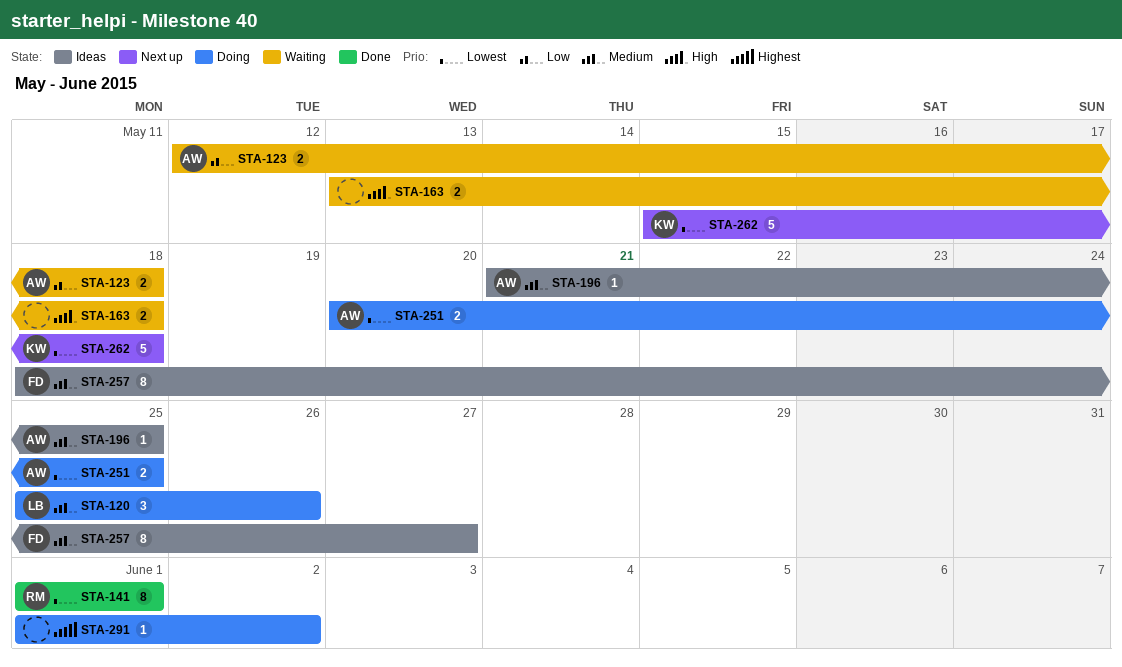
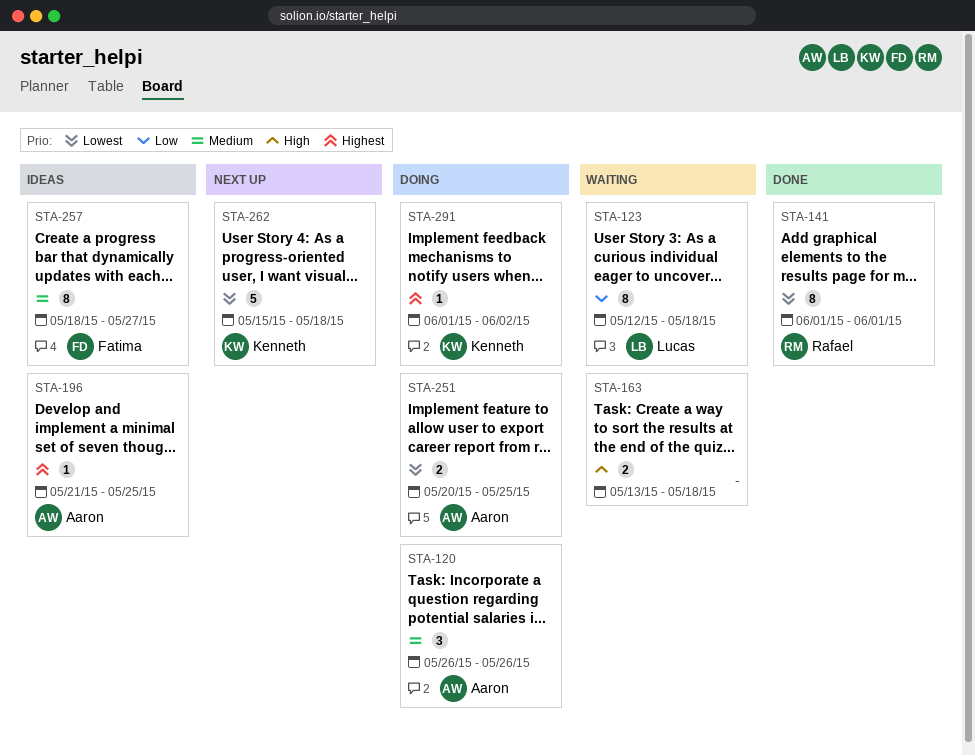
STA-120, owner: Lucas -> Aaron
STA-120, start: May 25 -> May 26
STA-123, owner: Aaron -> Lucas
STA-123, estimate: 2 -> 8
STA-196, priority: Medium -> Highest
STA-291, owner: none -> Kenneth

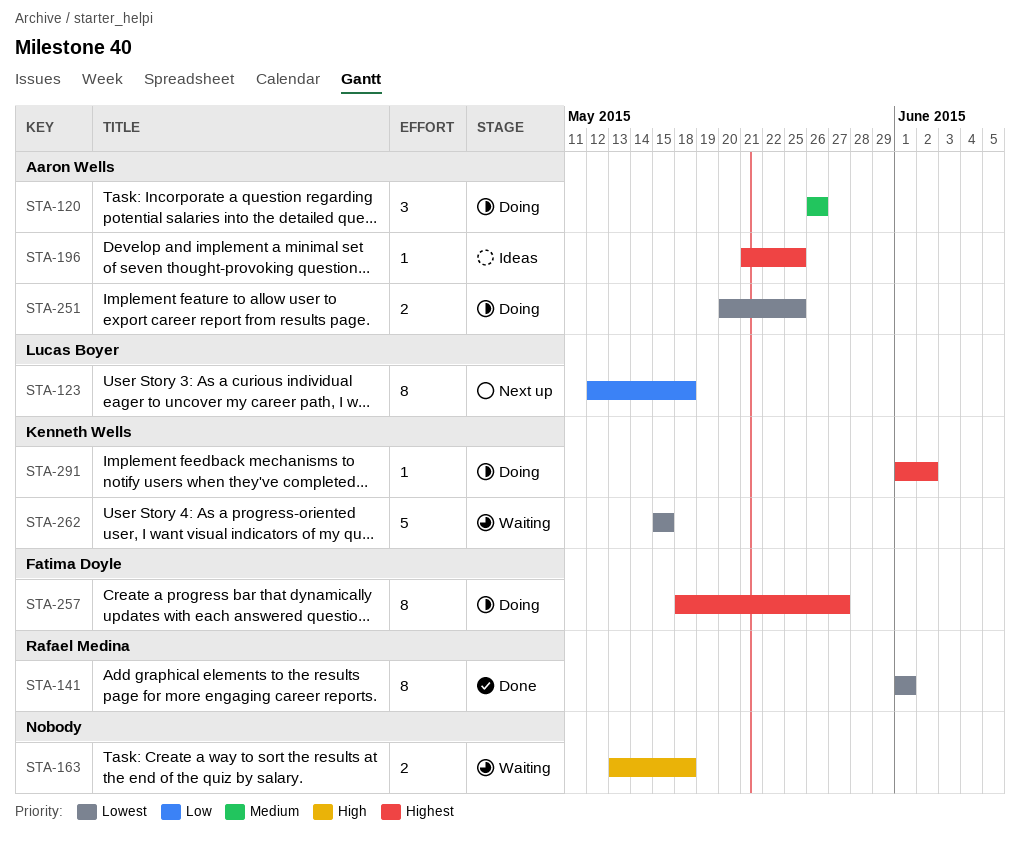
STA-123, status: Waiting -> Next up
STA-257, status: Ideas -> Doing
STA-257, priority: Medium -> Highest
STA-262, status: Next up -> Waiting
STA-262, due: May 18 -> May 15

